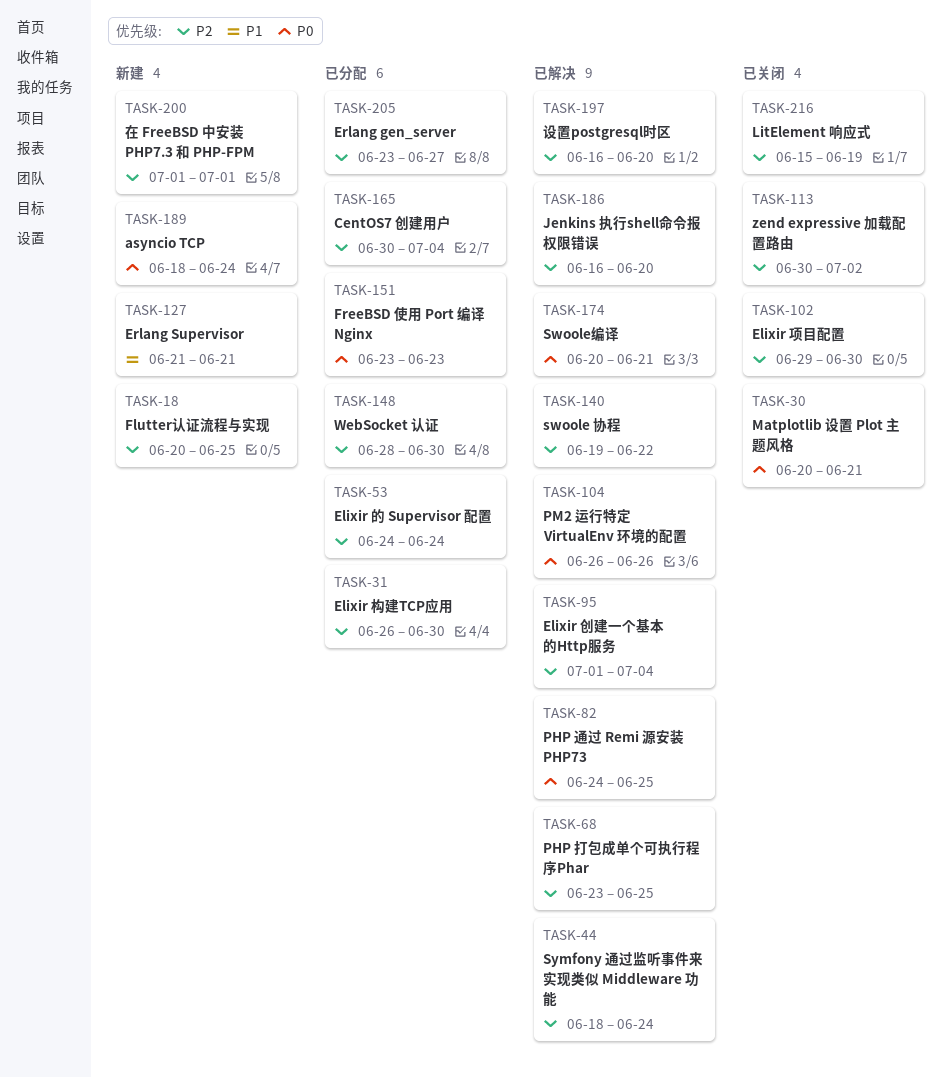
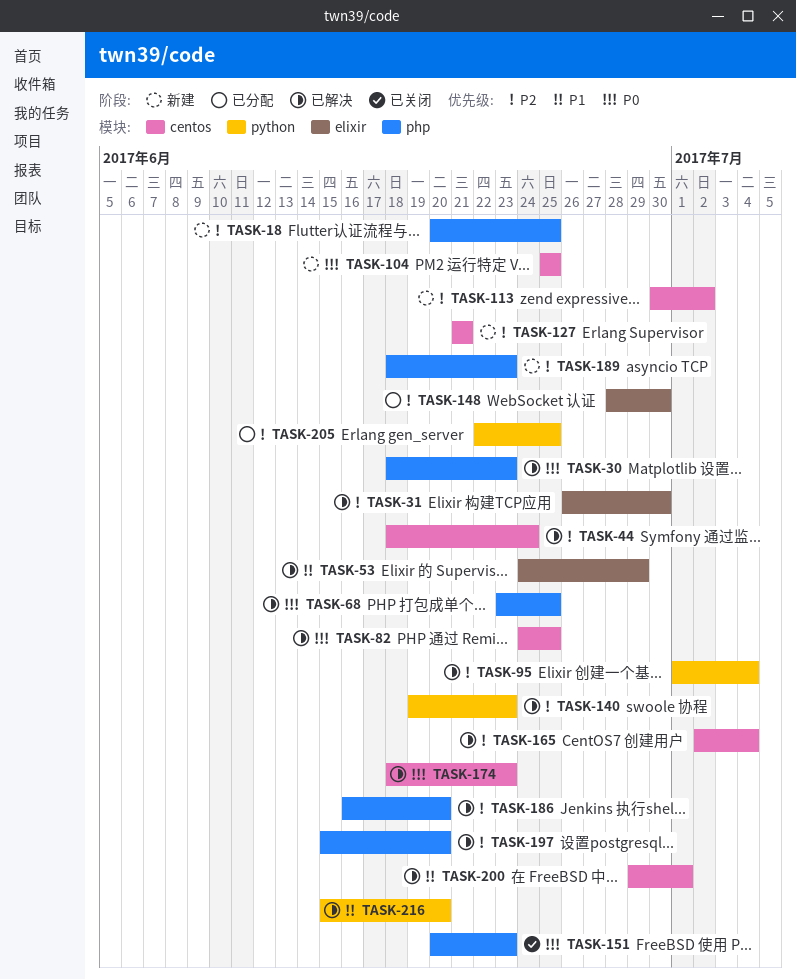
TASK-30, status: 已关闭 -> 已解决
TASK-30, start: Jun 20 -> Jun 18
TASK-30, due: Jun 21 -> Jun 23
TASK-31, status: 已分配 -> 已解决
TASK-53, status: 已分配 -> 已解决
TASK-53, priority: P2 -> P1
TASK-53, due: Jun 24 -> Jun 29
TASK-68, priority: P2 -> P0
TASK-102: present -> none
TASK-104, status: 已解决 -> 新建
TASK-104, start: Jun 26 -> Jun 25
TASK-104, due: Jun 26 -> Jun 25
TASK-113, status: 已关闭 -> 新建
TASK-127, priority: P1 -> P2
TASK-140, due: Jun 22 -> Jun 23
TASK-151, status: 已分配 -> 已关闭
TASK-151, start: Jun 23 -> Jun 20
TASK-165, status: 已分配 -> 已解决
TASK-165, start: Jun 30 -> Jul 2
TASK-174, start: Jun 20 -> Jun 18
TASK-174, due: Jun 21 -> Jun 23
TASK-189, priority: P0 -> P2
TASK-189, due: Jun 24 -> Jun 23
TASK-197, start: Jun 16 -> Jun 15
TASK-200, status: 新建 -> 已解决
TASK-200, priority: P2 -> P1
TASK-200, start: Jul 1 -> Jun 29
TASK-205, start: Jun 23 -> Jun 22
TASK-205, due: Jun 27 -> Jun 25
TASK-216, status: 已关闭 -> 已解决
TASK-216, priority: P2 -> P1
TASK-216, due: Jun 19 -> Jun 20

